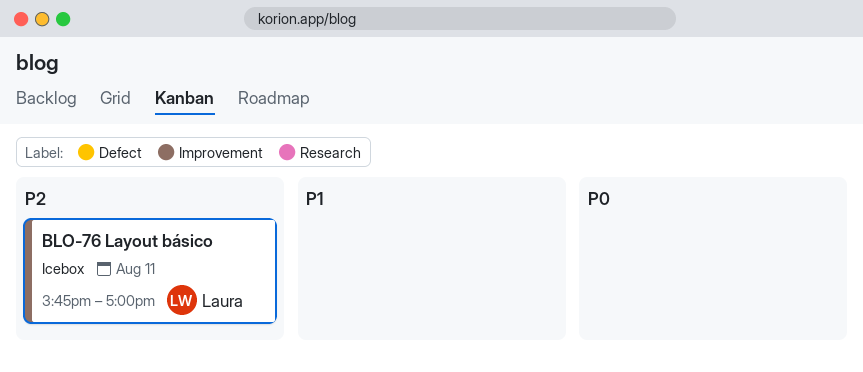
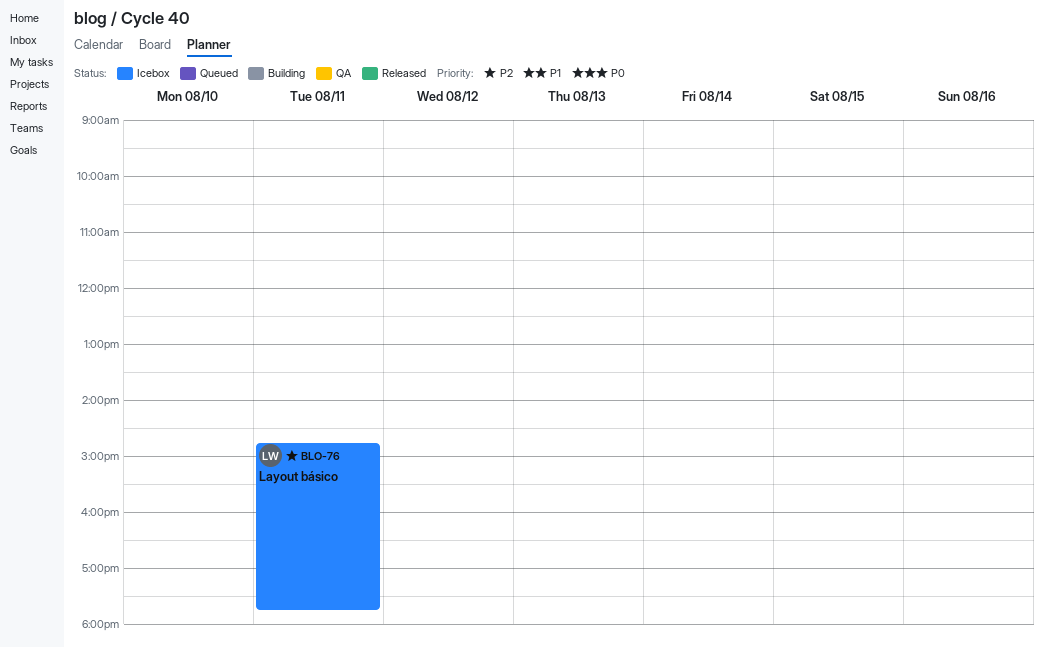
BLO-76, begins: 15:45 -> 14:45
BLO-76, ends: 17:00 -> 17:45

